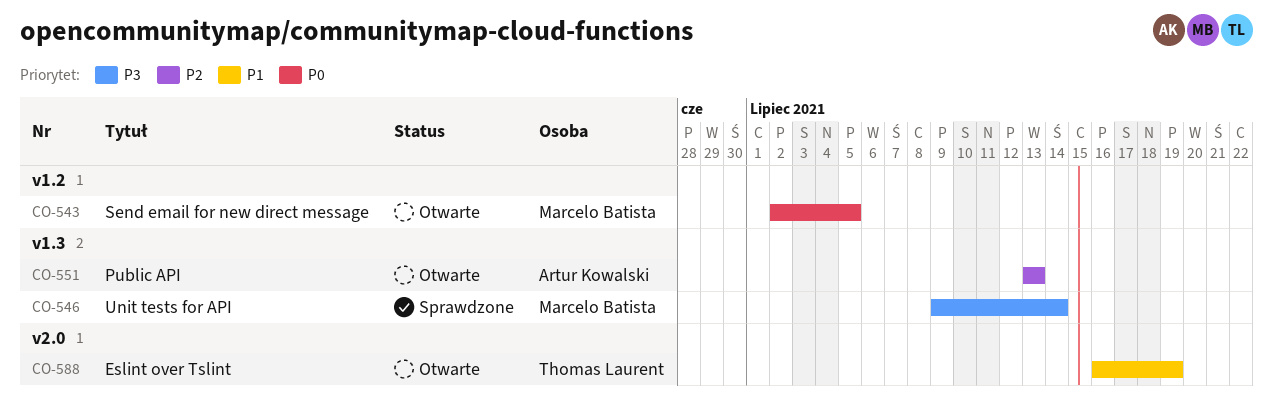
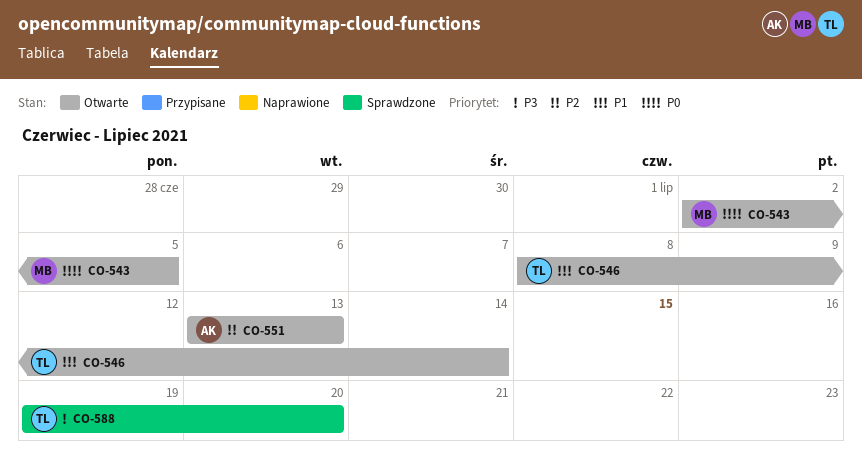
CO-546, status: Sprawdzone -> Otwarte
CO-546, owner: Marcelo Batista -> Thomas Laurent
CO-546, priority: P3 -> P1
CO-546, start: Jul 9 -> Jul 8
CO-588, status: Otwarte -> Sprawdzone
CO-588, priority: P1 -> P3
CO-588, start: Jul 16 -> Jul 19
CO-588, due: Jul 19 -> Jul 20

